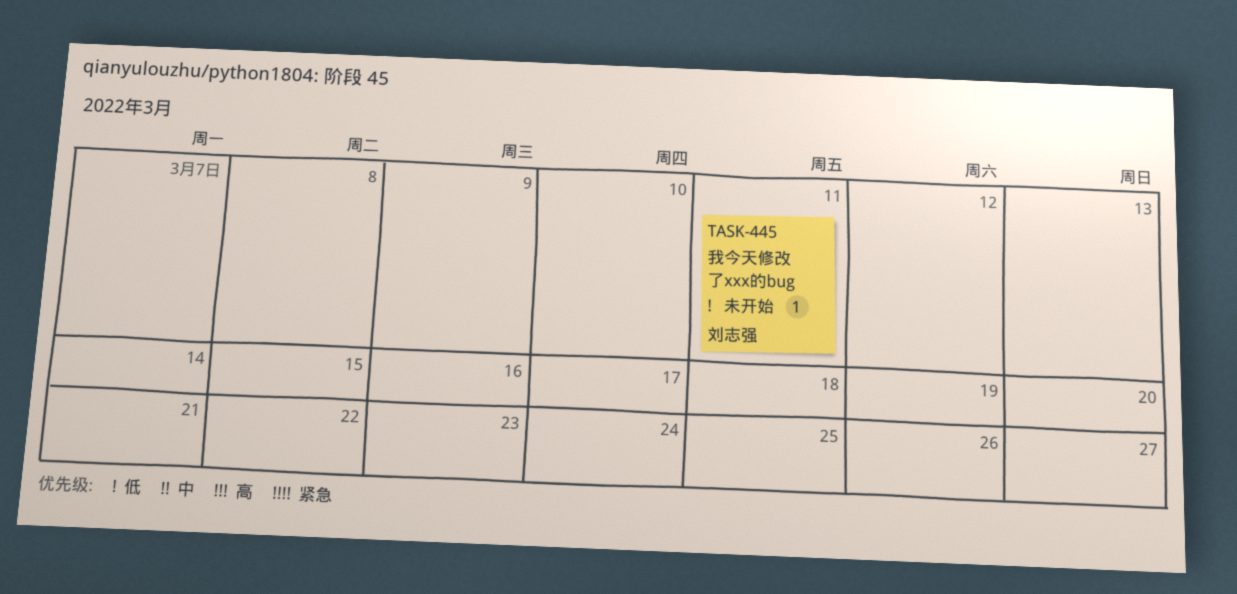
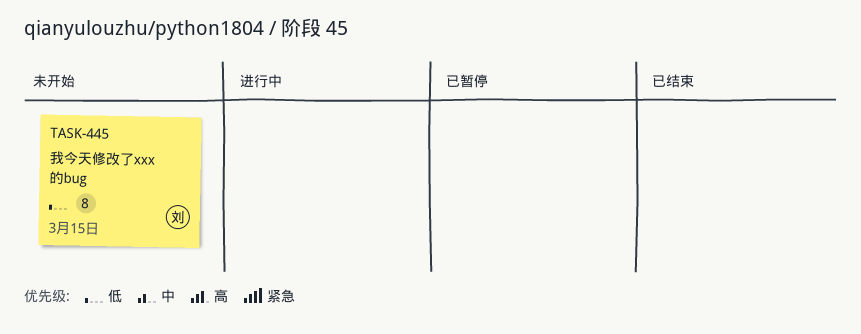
TASK-445, estimate: 1 -> 8
TASK-445, due: Mar 11 -> Mar 15

